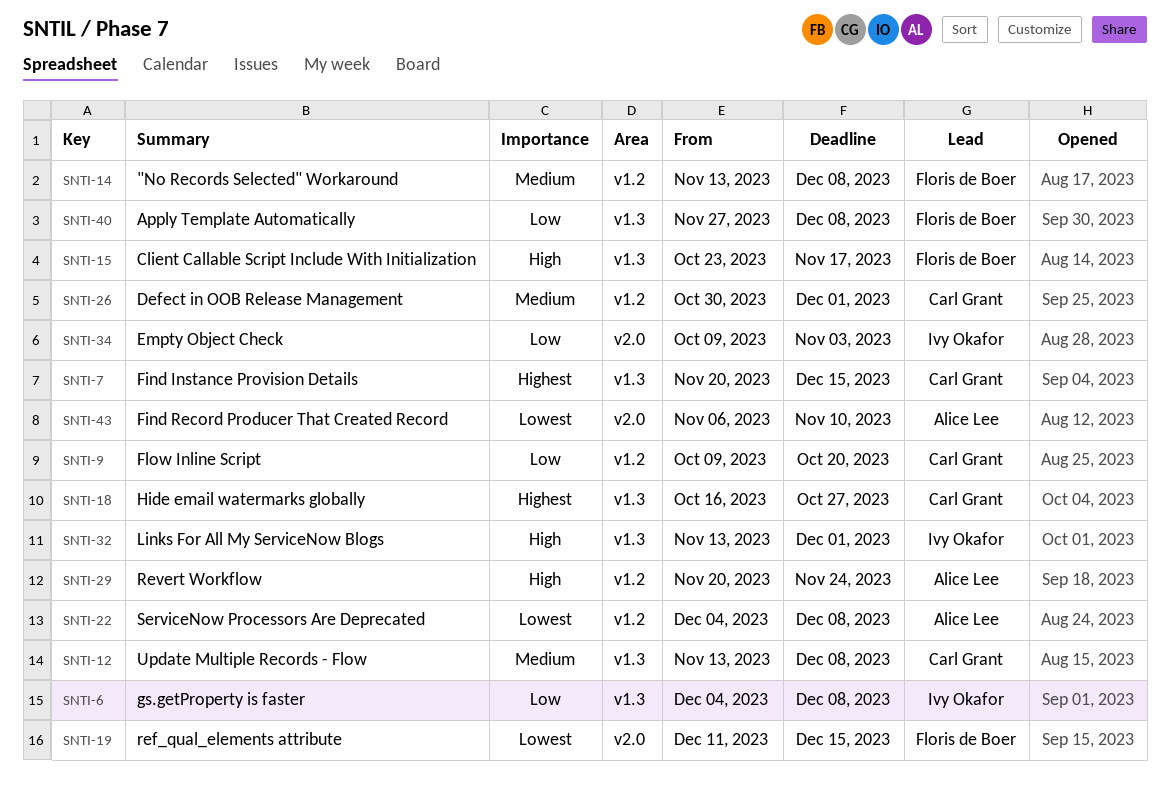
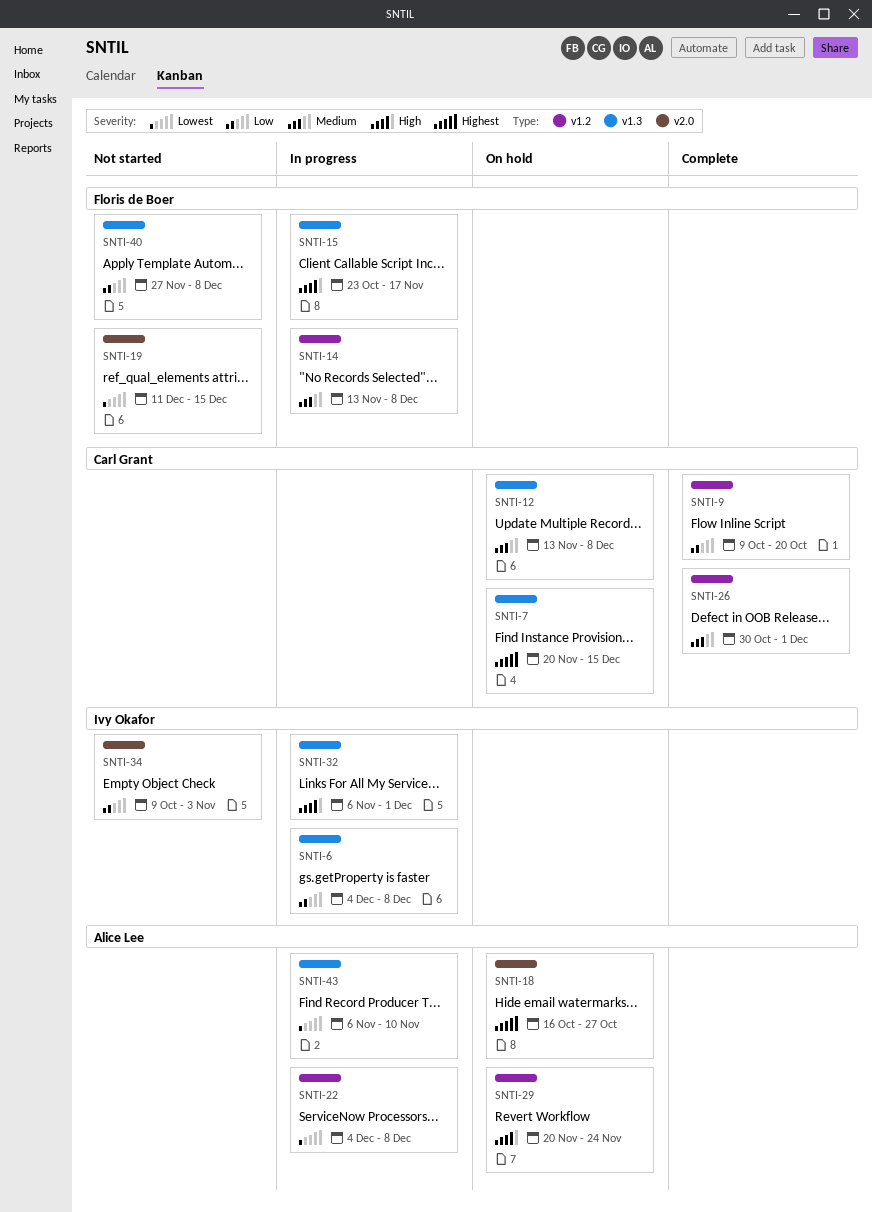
SNTI-18, owner: Carl Grant -> Alice Lee
SNTI-18, label: v1.3 -> v2.0
SNTI-32, start: Nov 13 -> Nov 6
SNTI-43, label: v2.0 -> v1.3

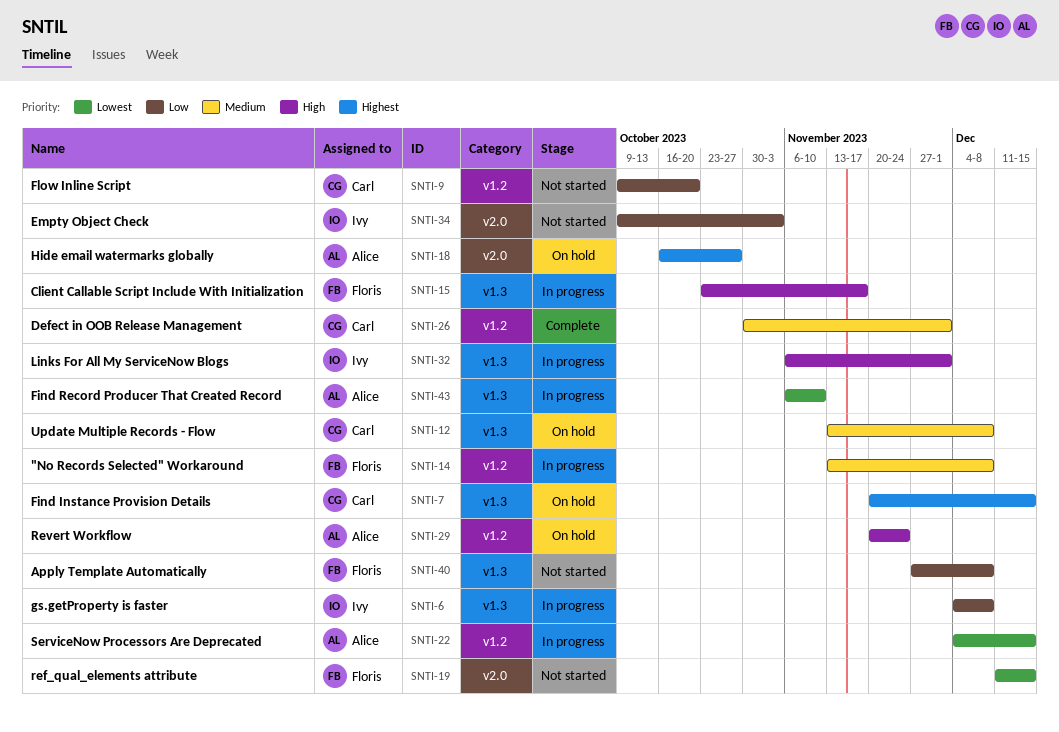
SNTI-9, status: Complete -> Not started
SNTI-22, due: Dec 8 -> Dec 15

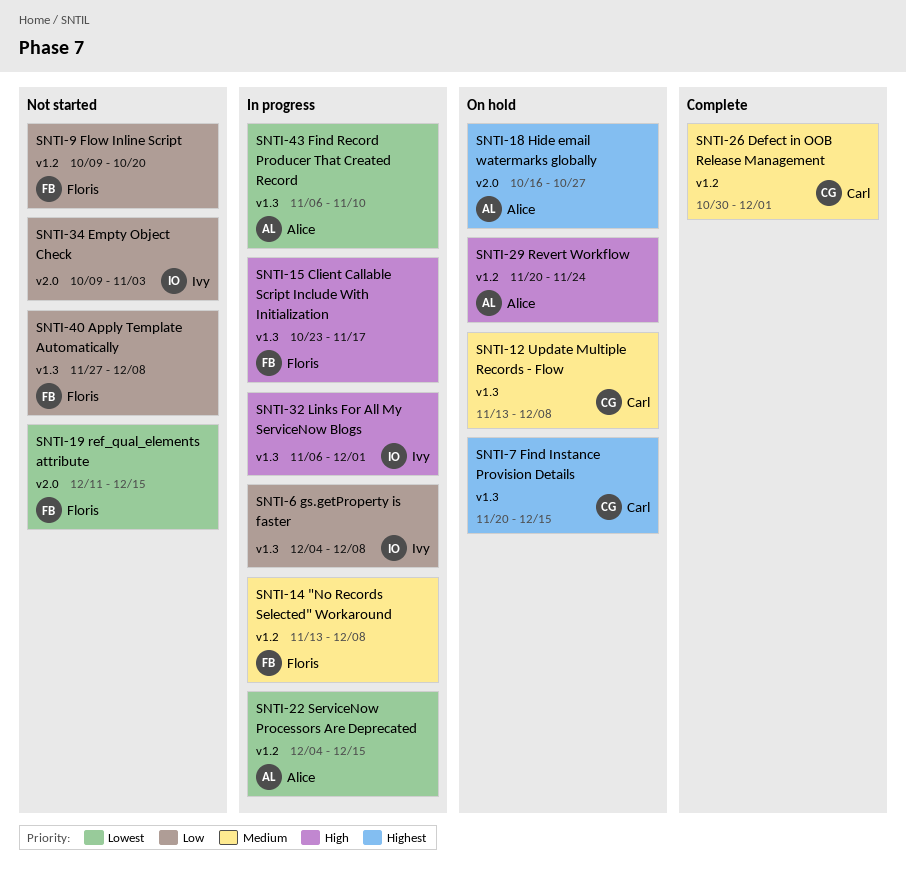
SNTI-9, owner: Carl -> Floris

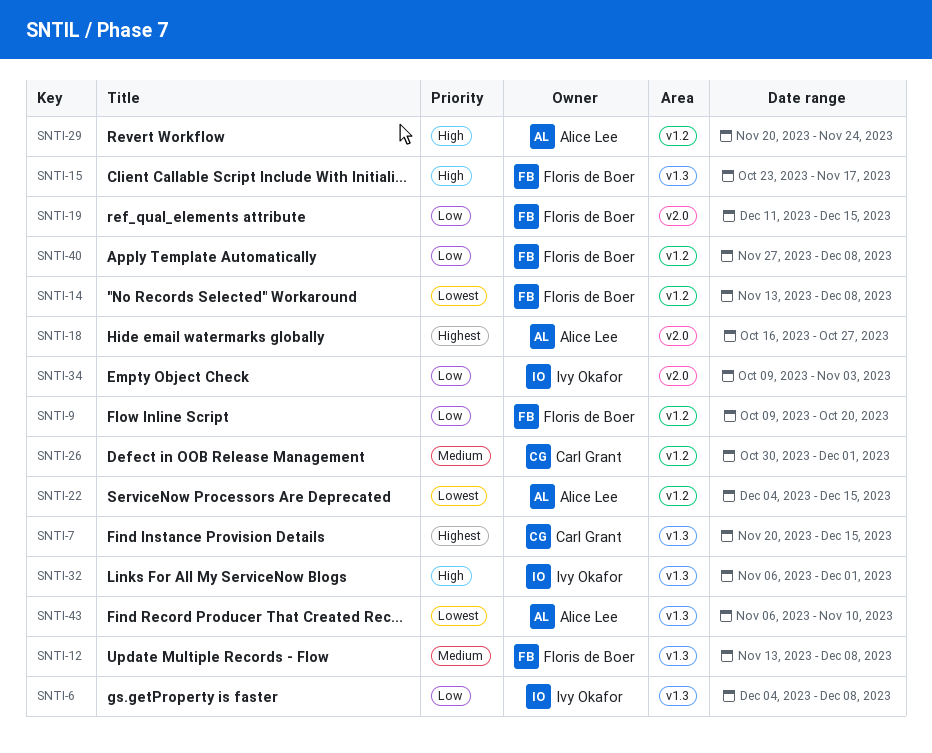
SNTI-12, owner: Carl Grant -> Floris de Boer
SNTI-14, priority: Medium -> Lowest
SNTI-19, priority: Lowest -> Low
SNTI-40, label: v1.3 -> v1.2

